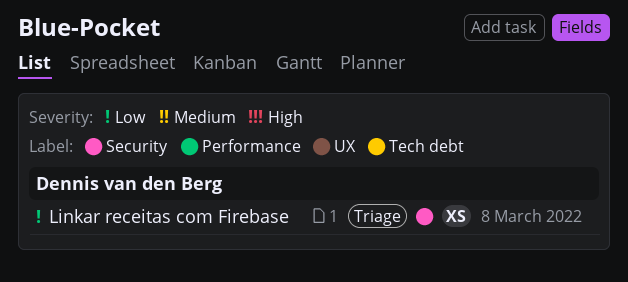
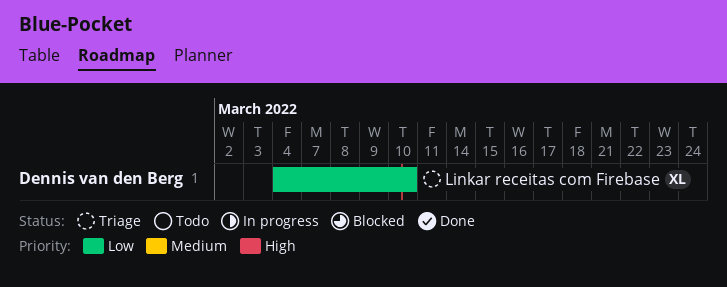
Linkar receitas com Firebase, estimate: XS -> XL
Linkar receitas com Firebase, due: Mar 8 -> Mar 10

